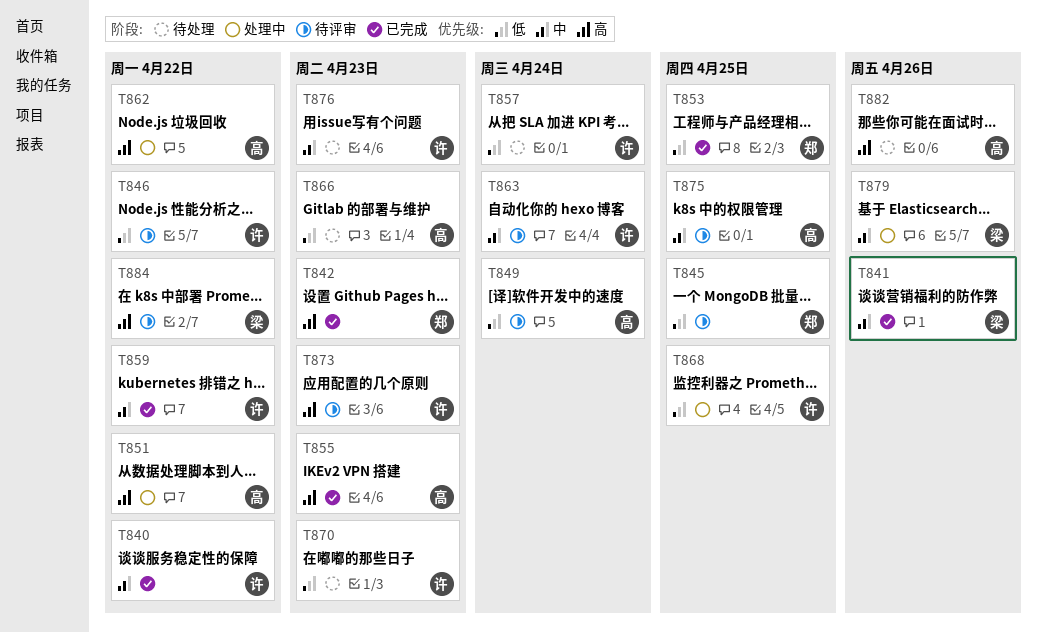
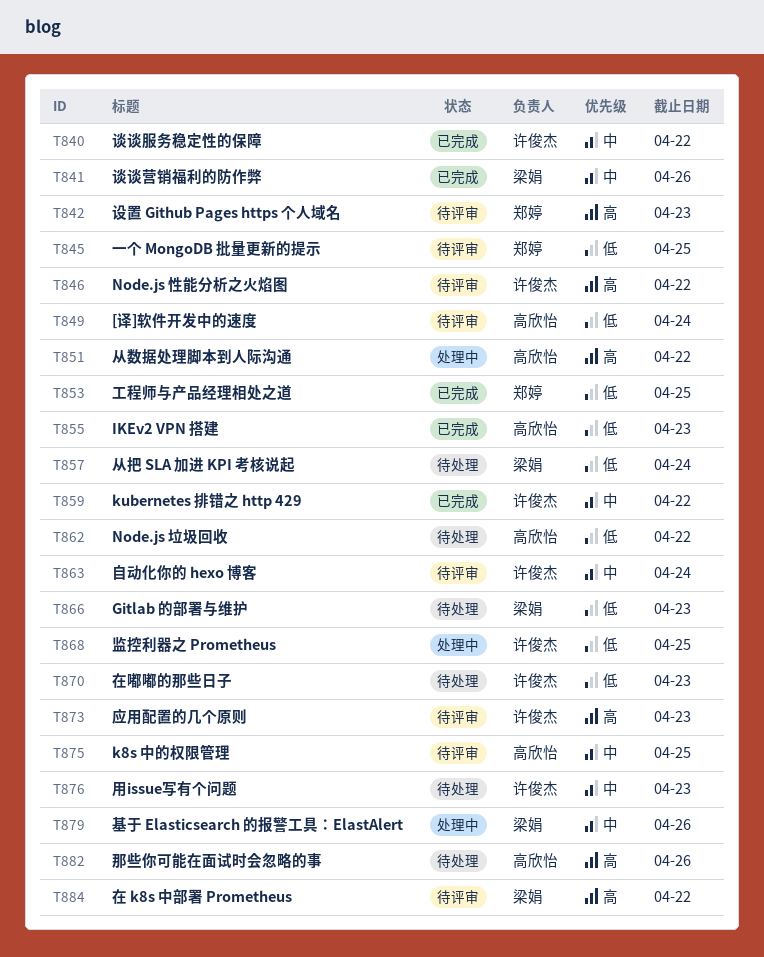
T842, status: 已完成 -> 待评审
T846, priority: 低 -> 高
T855, priority: 高 -> 低
T857, owner: 许俊杰 -> 梁娟
T862, status: 处理中 -> 待处理
T862, priority: 高 -> 低
T866, owner: 高欣怡 -> 梁娟

